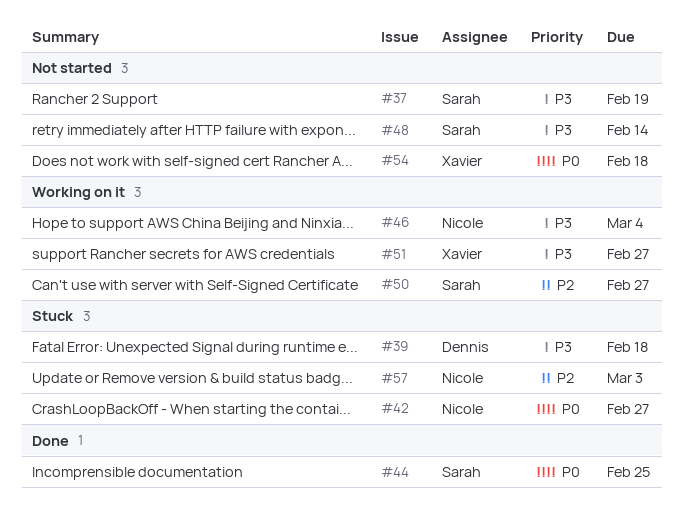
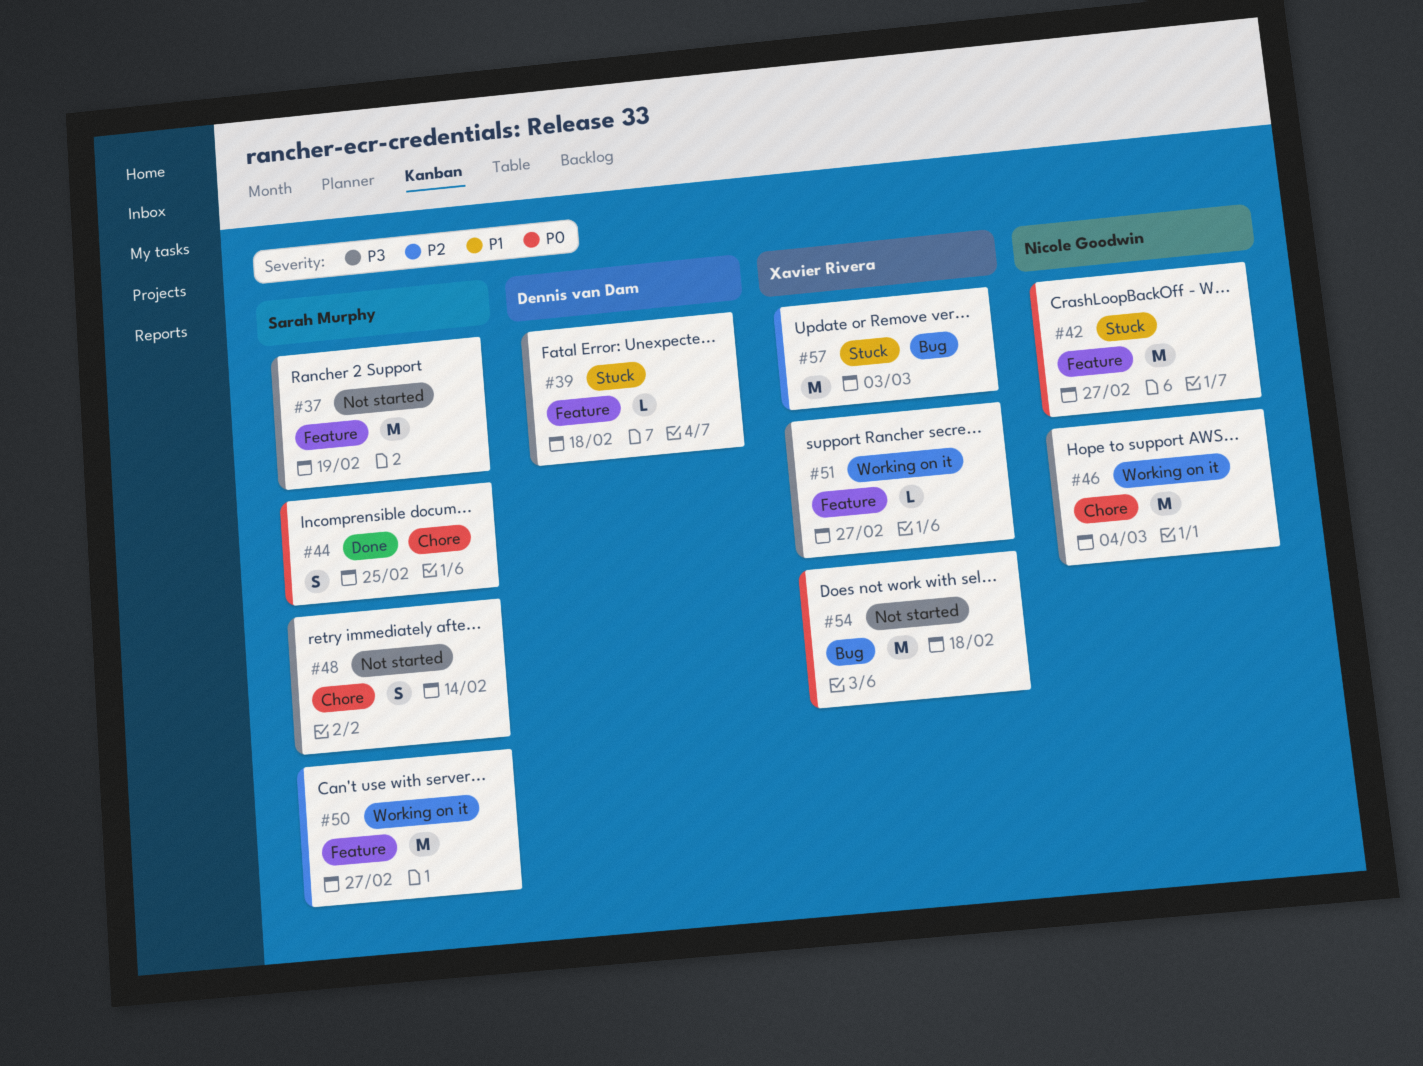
#57, owner: Nicole Goodwin -> Xavier Rivera

